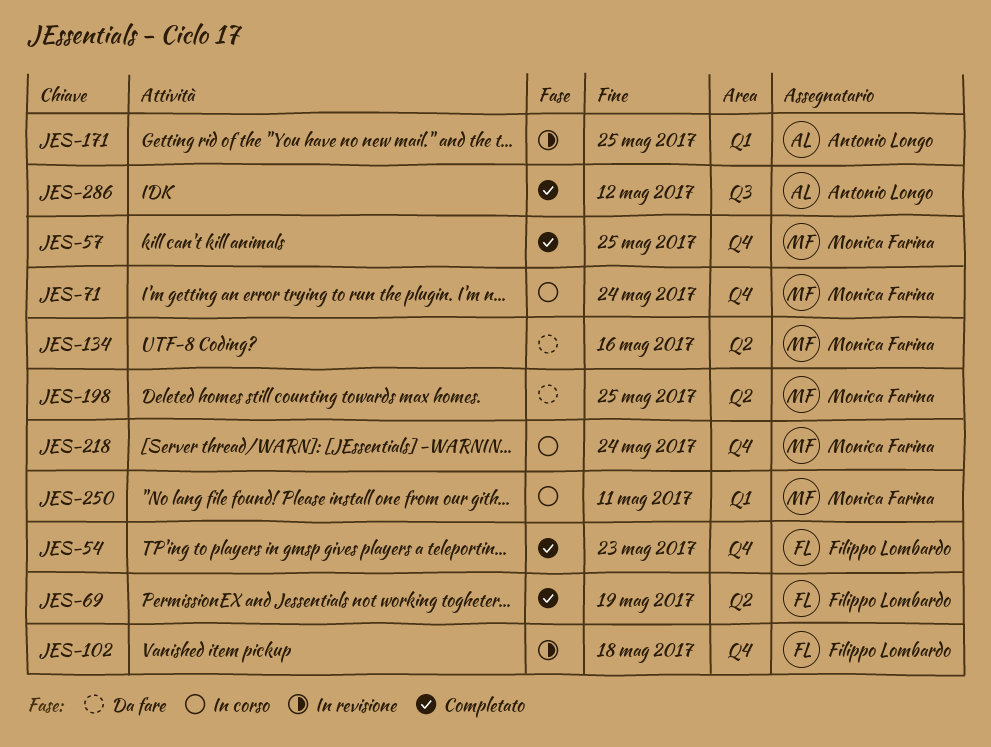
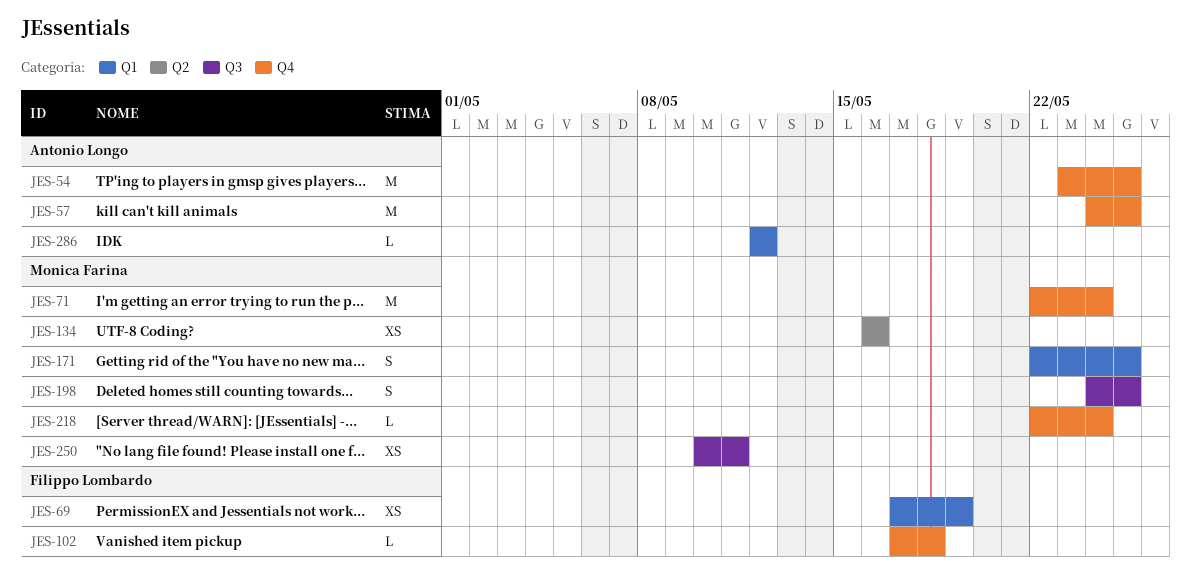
JES-54, owner: Filippo Lombardo -> Antonio Longo
JES-54, due: May 23 -> May 25
JES-57, owner: Monica Farina -> Antonio Longo
JES-69, label: Q2 -> Q1
JES-171, owner: Antonio Longo -> Monica Farina
JES-198, label: Q2 -> Q3
JES-250, label: Q1 -> Q3
JES-286, label: Q3 -> Q1

